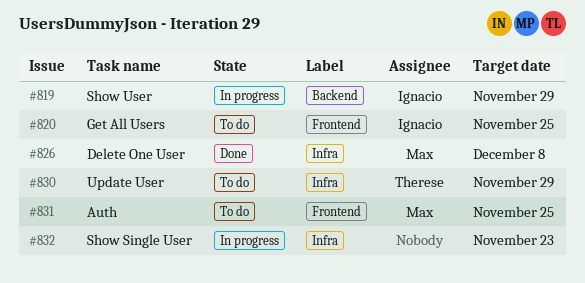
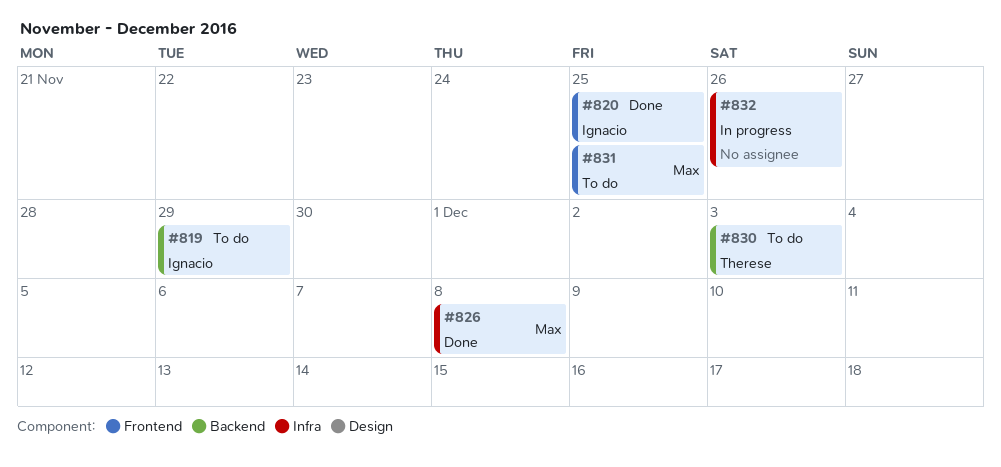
#819, status: In progress -> To do
#820, status: To do -> Done
#830, label: Infra -> Backend
#830, due: Nov 29 -> Dec 3
#832, due: Nov 23 -> Nov 26

